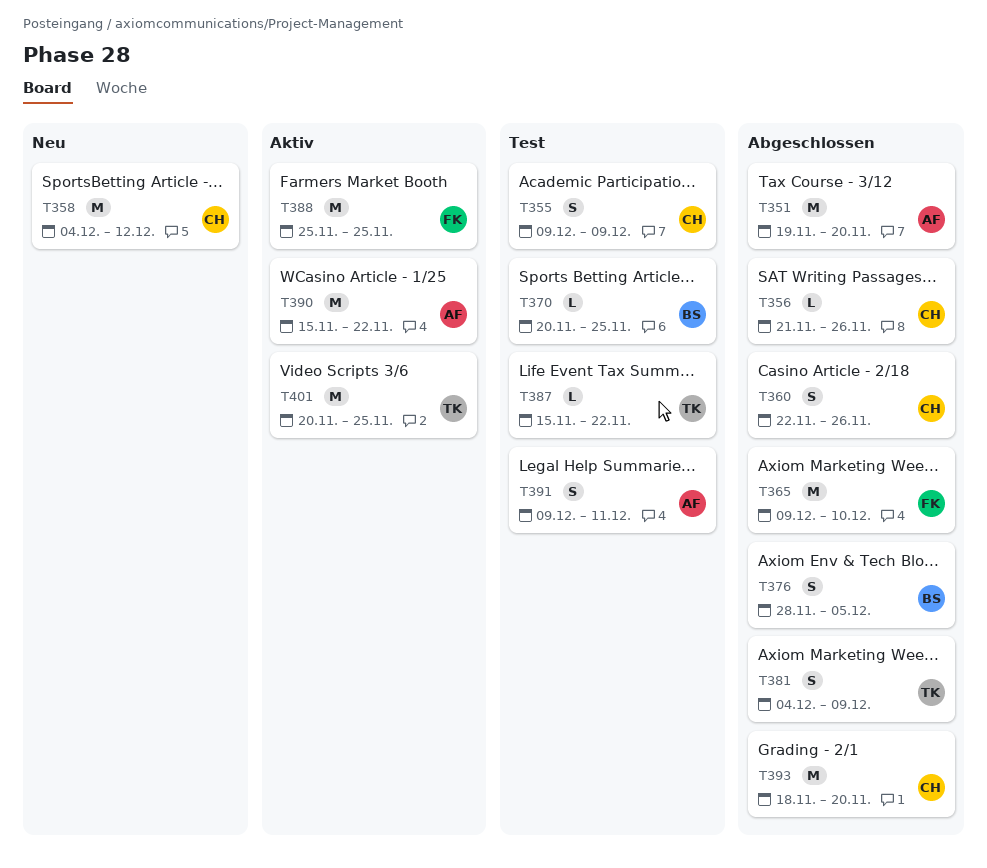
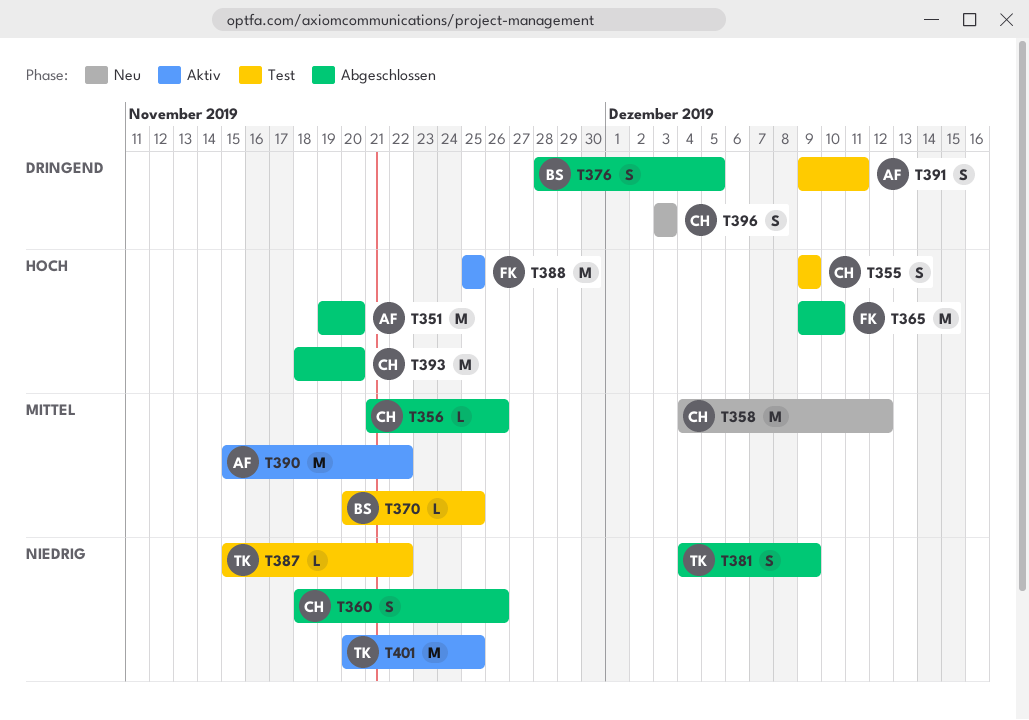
T360, start: Nov 22 -> Nov 18
T396: none -> present

